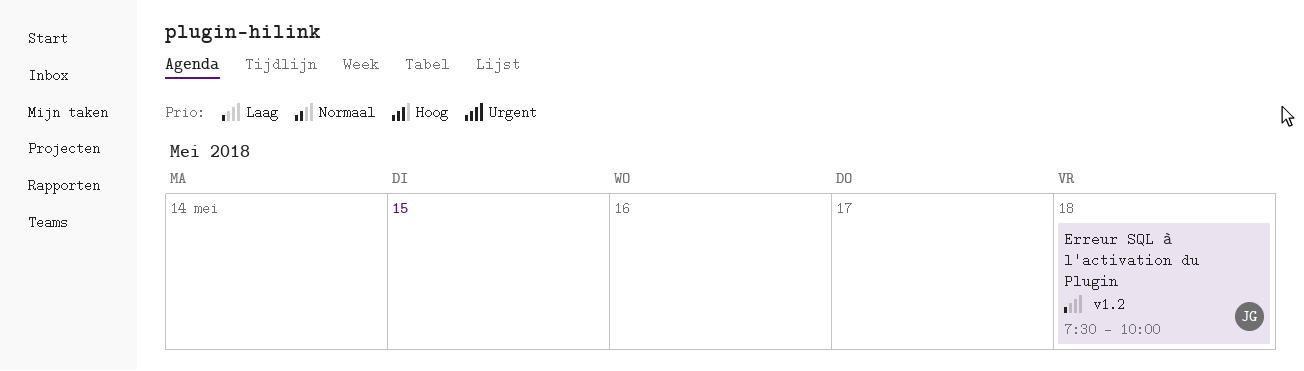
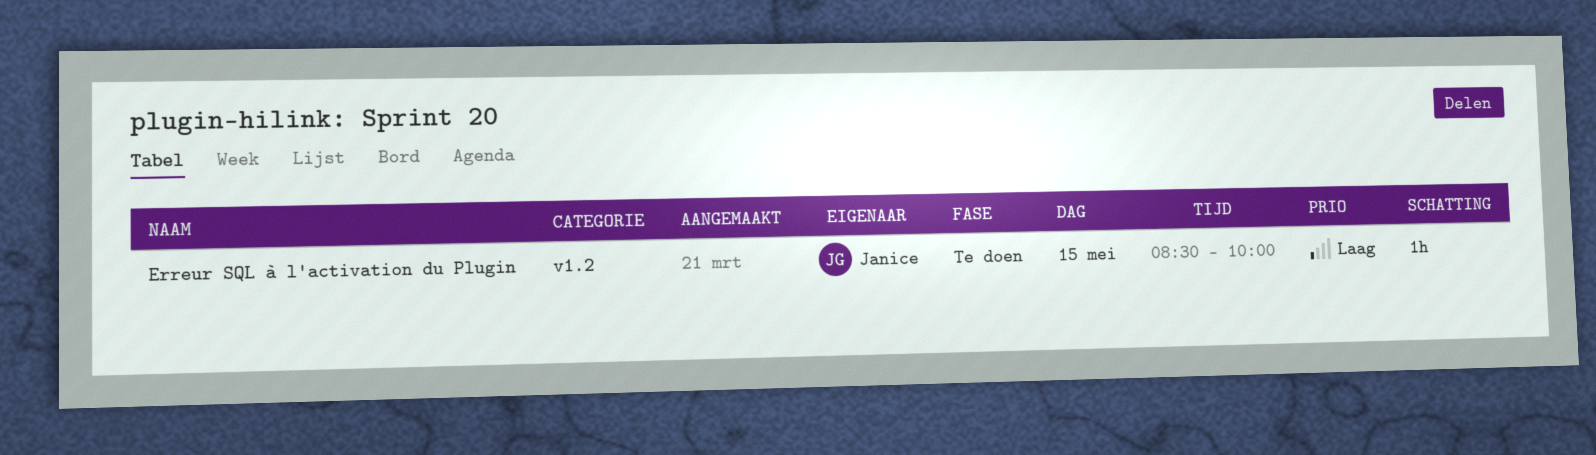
Erreur SQL à l'activation du Plugin, day: May 18 -> May 15
Erreur SQL à l'activation du Plugin, begins: 07:30 -> 08:30

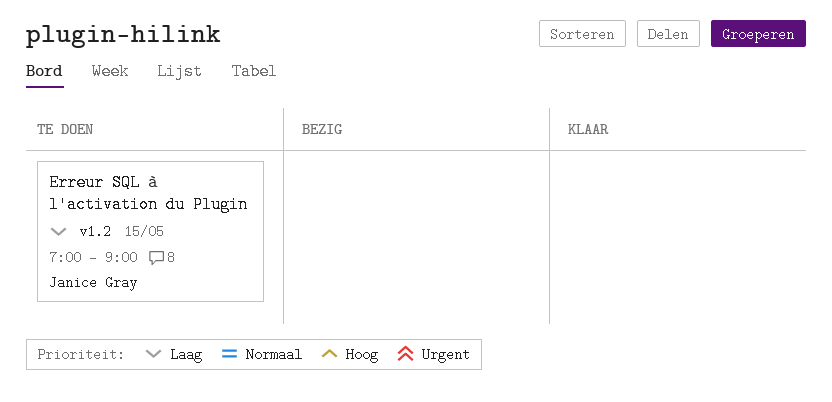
Erreur SQL à l'activation du Plugin, begins: 08:30 -> 07:00
Erreur SQL à l'activation du Plugin, ends: 10:00 -> 09:00

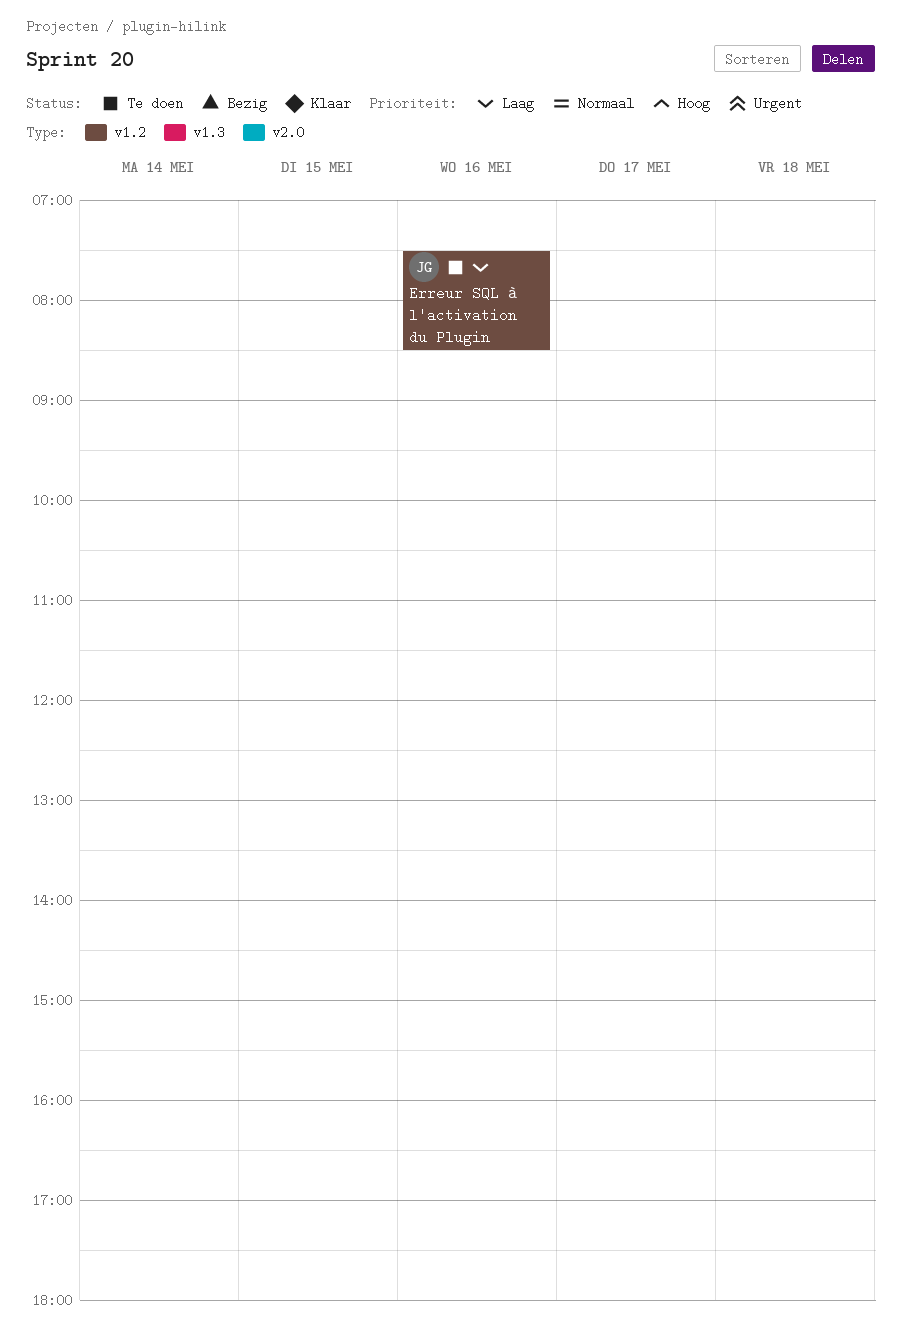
Erreur SQL à l'activation du Plugin, day: May 15 -> May 16
Erreur SQL à l'activation du Plugin, begins: 07:00 -> 07:30
Erreur SQL à l'activation du Plugin, ends: 09:00 -> 08:30

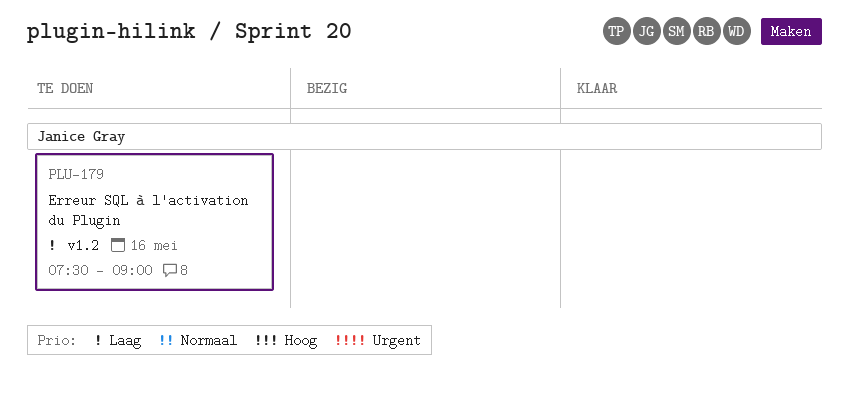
Erreur SQL à l'activation du Plugin, ends: 08:30 -> 09:00

